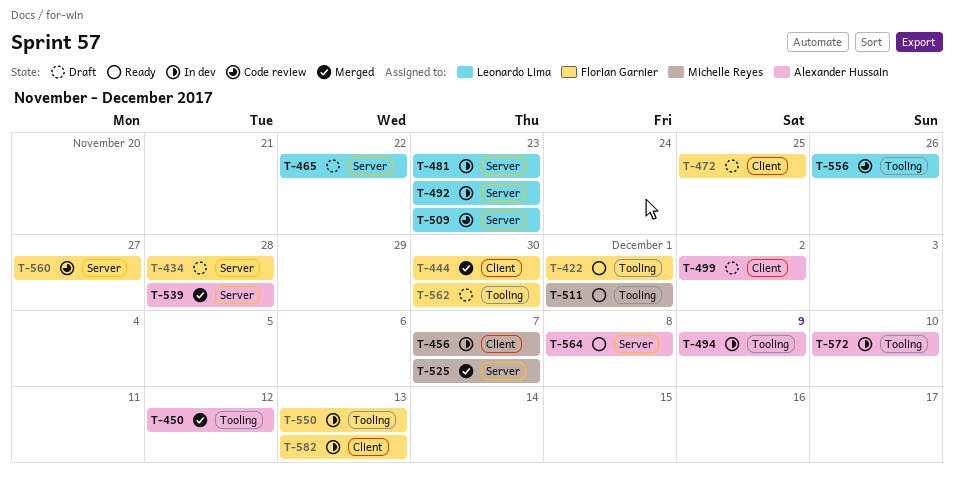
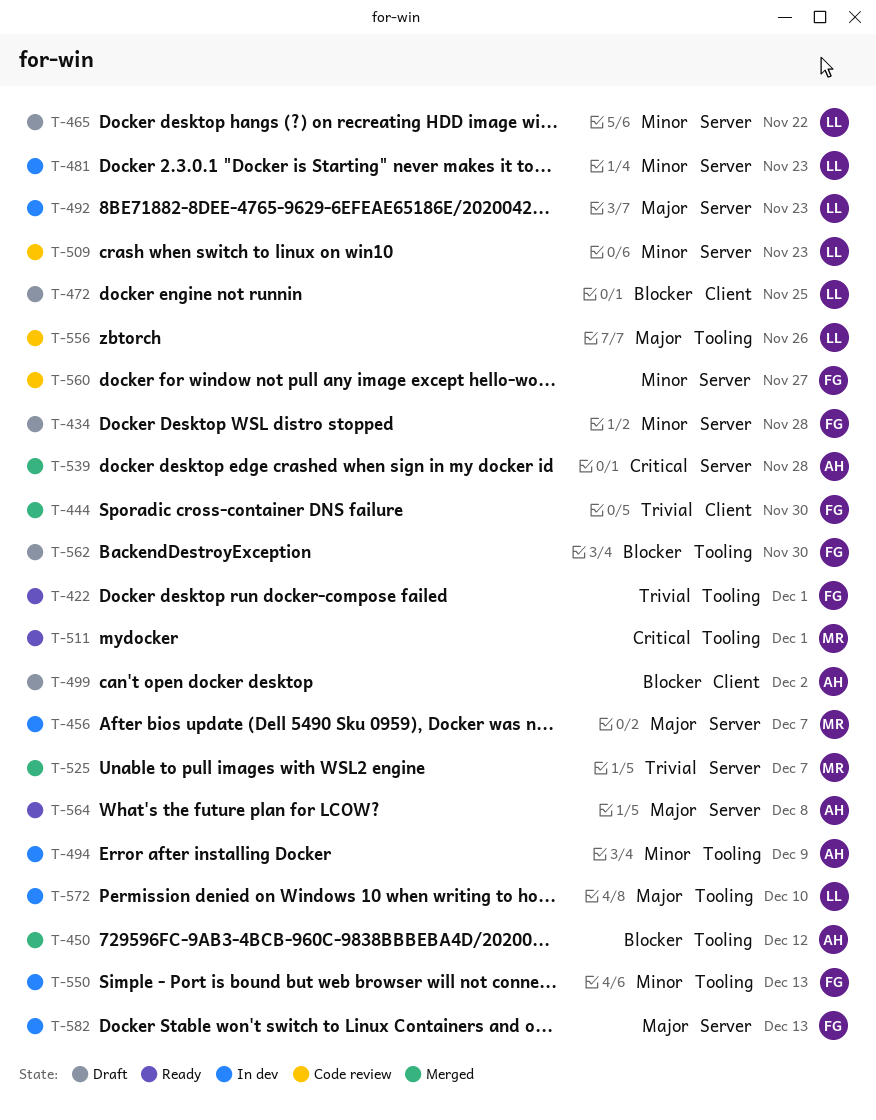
T-456, label: Client -> Server
T-472, owner: Florian Garnier -> Leonardo Lima
T-572, owner: Alexander Hussain -> Leonardo Lima
T-582, label: Client -> Server

